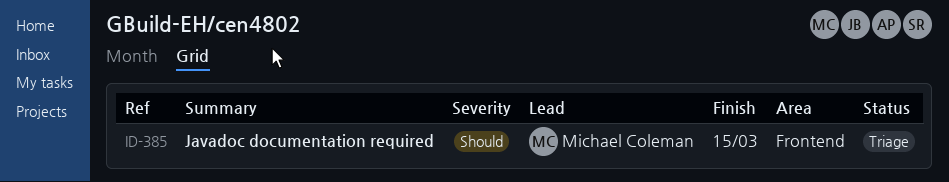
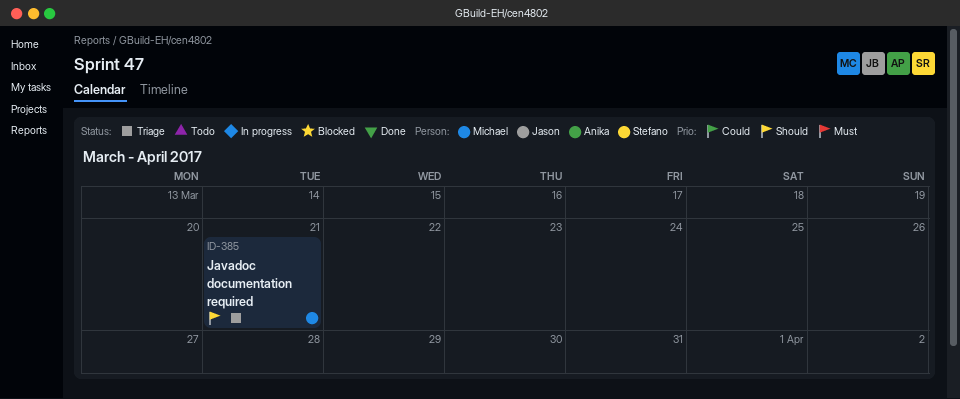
ID-385, due: Mar 15 -> Mar 21

